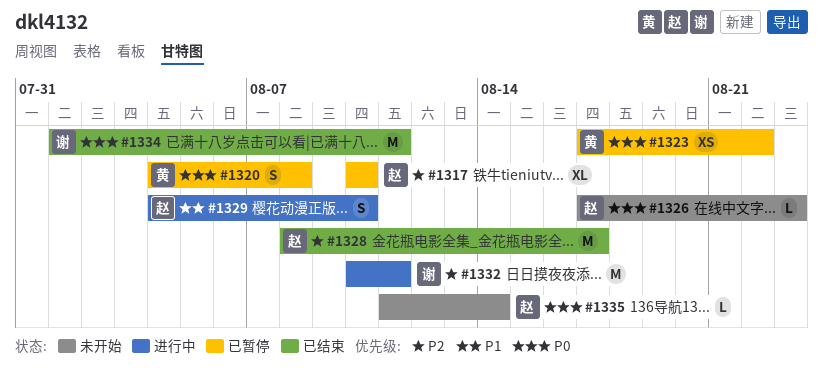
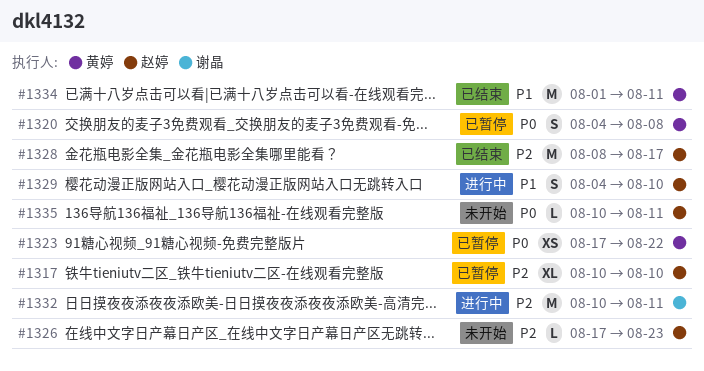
#1326, priority: P0 -> P2
#1334, owner: 谢晶 -> 黄婷
#1334, priority: P0 -> P1
#1335, start: Aug 11 -> Aug 10
#1335, due: Aug 14 -> Aug 11

